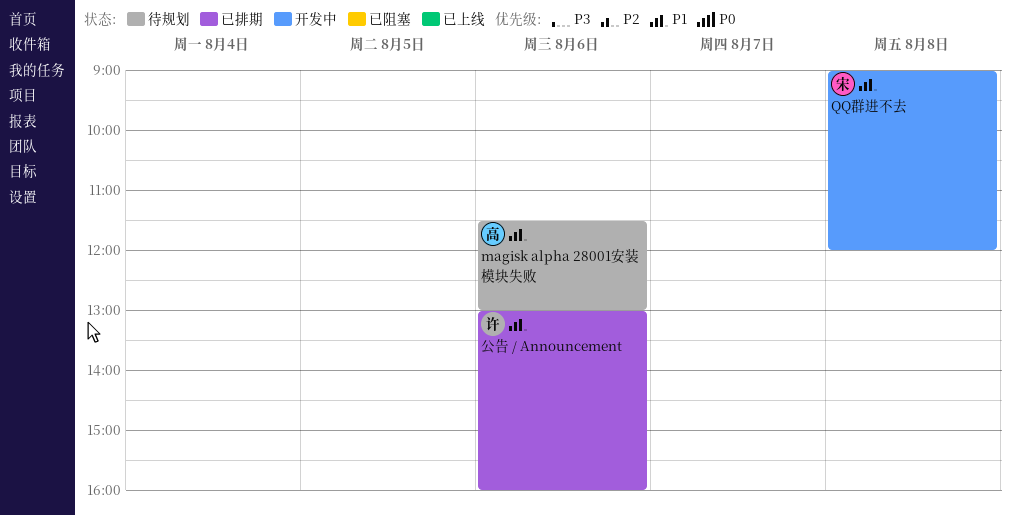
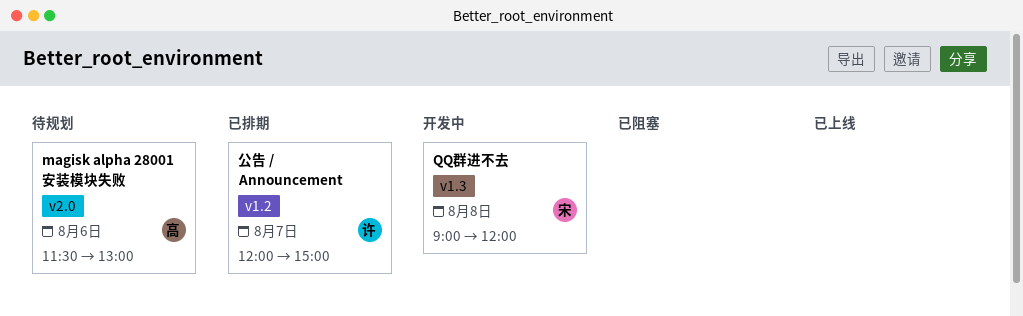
公告 / Announcement, day: Aug 6 -> Aug 7
公告 / Announcement, begins: 13:00 -> 12:00
公告 / Announcement, ends: 16:00 -> 15:00

